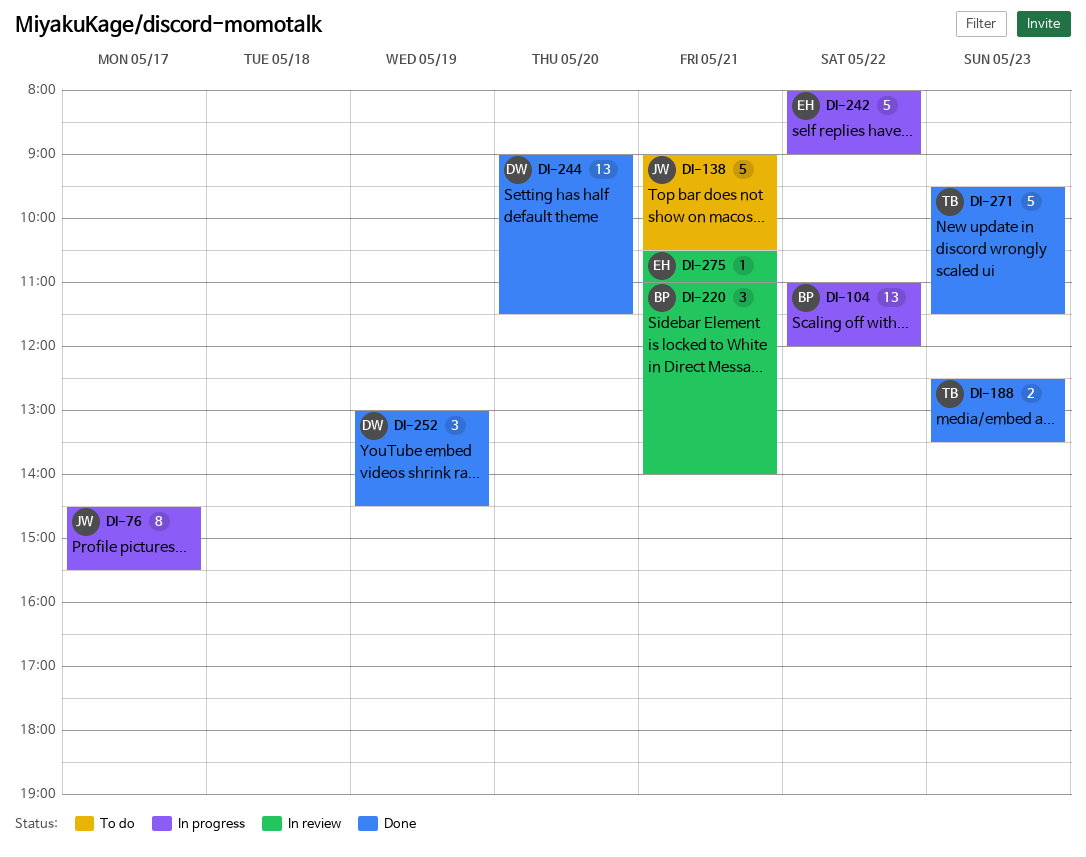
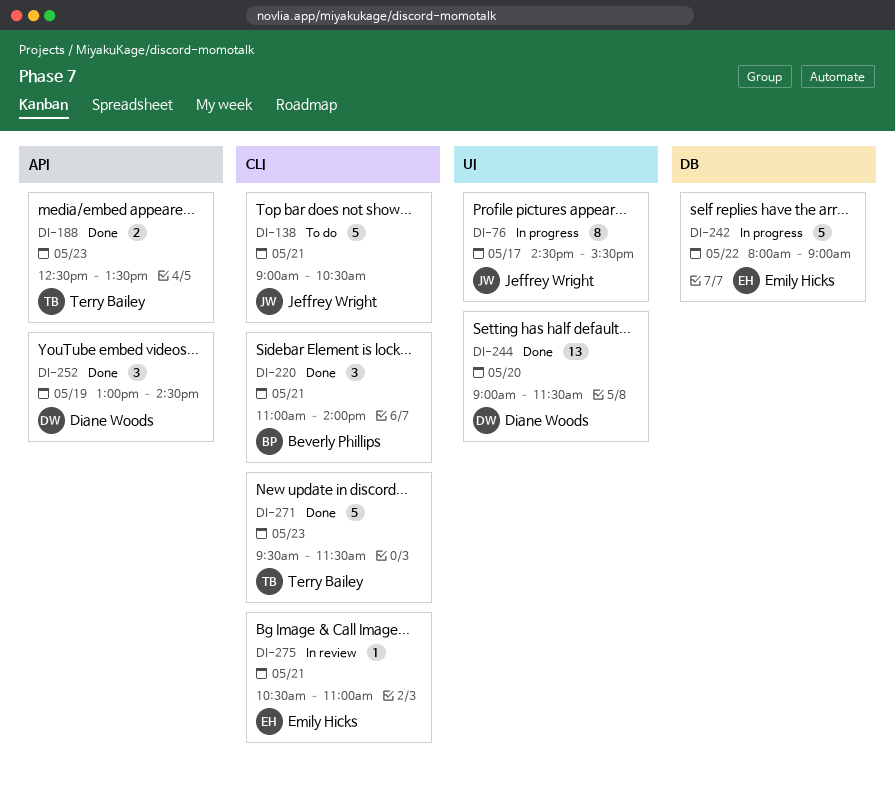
DI-104: present -> none
DI-220, status: In review -> Done

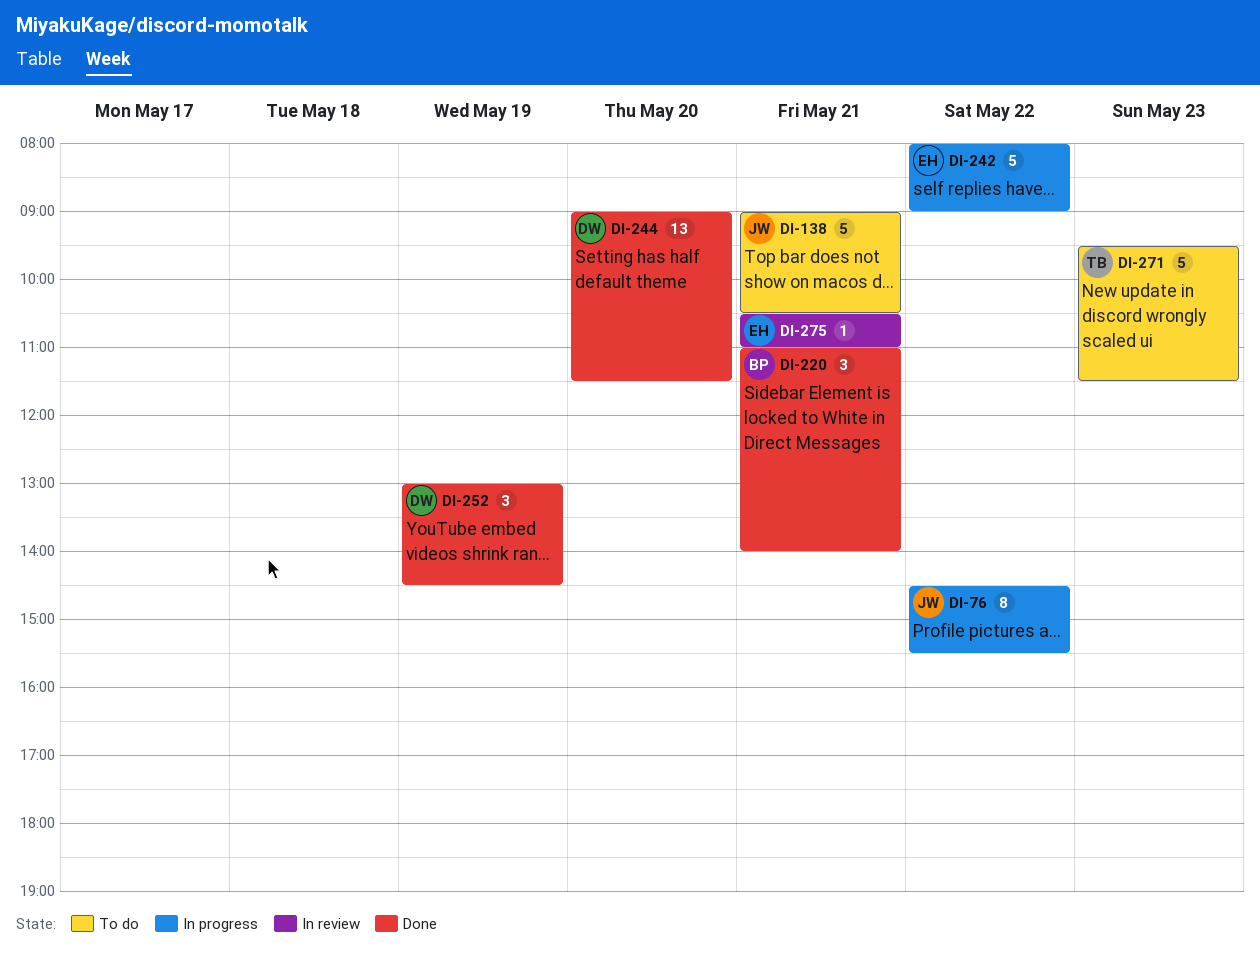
DI-76, day: May 17 -> May 22
DI-188: present -> none
DI-271, status: Done -> To do

